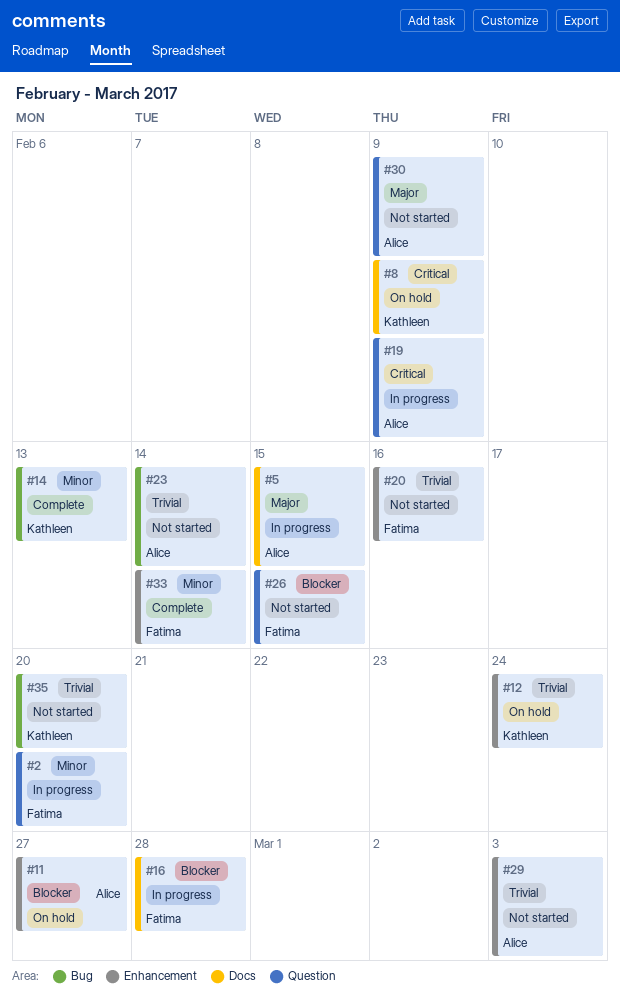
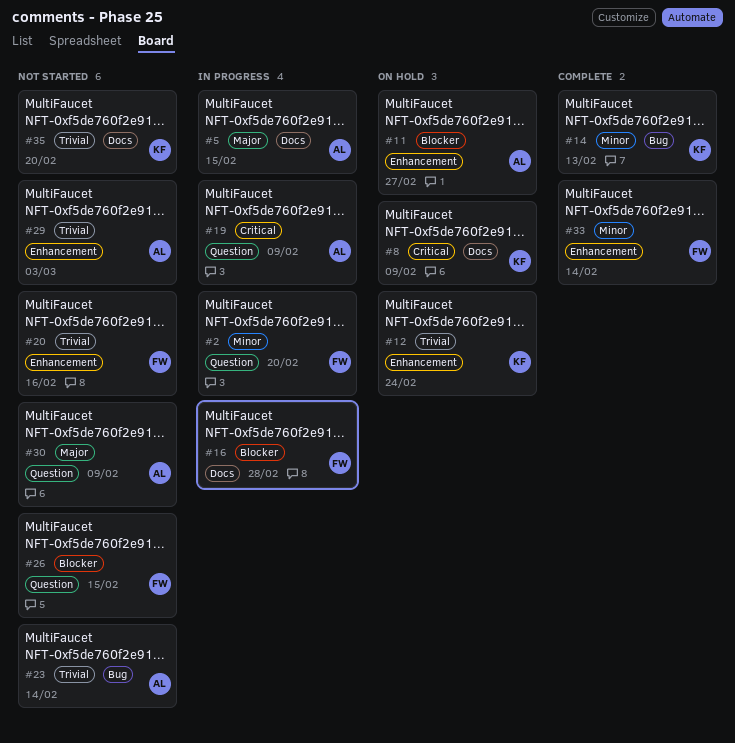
#35, label: Bug -> Docs

